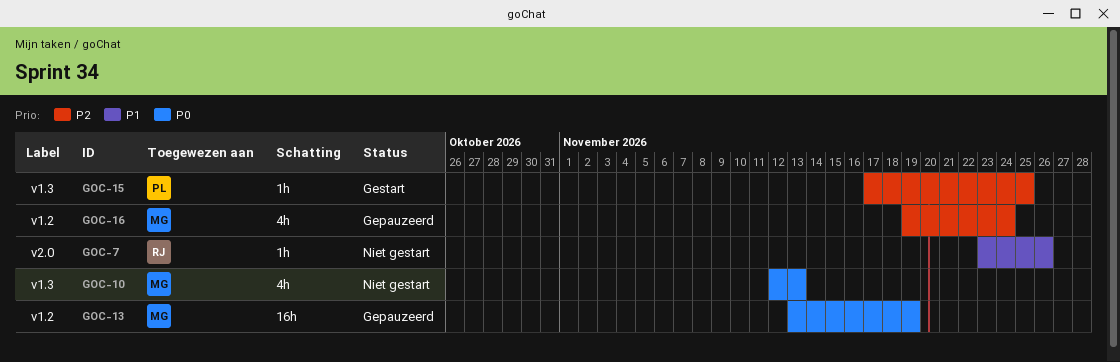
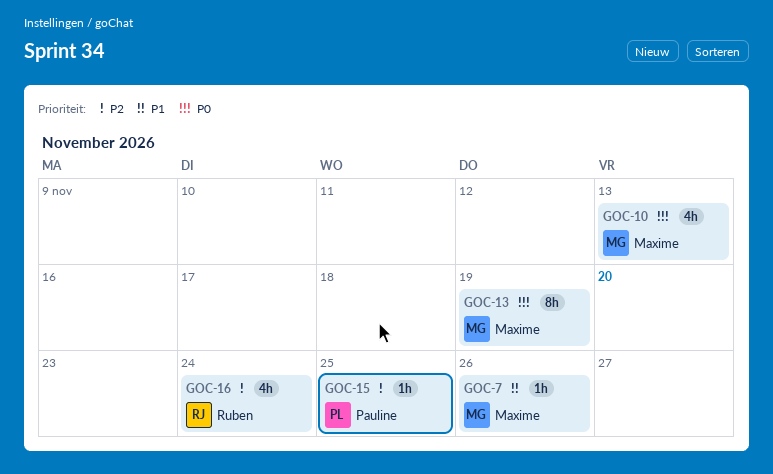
GOC-7, owner: Ruben -> Maxime
GOC-13, estimate: 16h -> 8h
GOC-16, owner: Maxime -> Ruben

